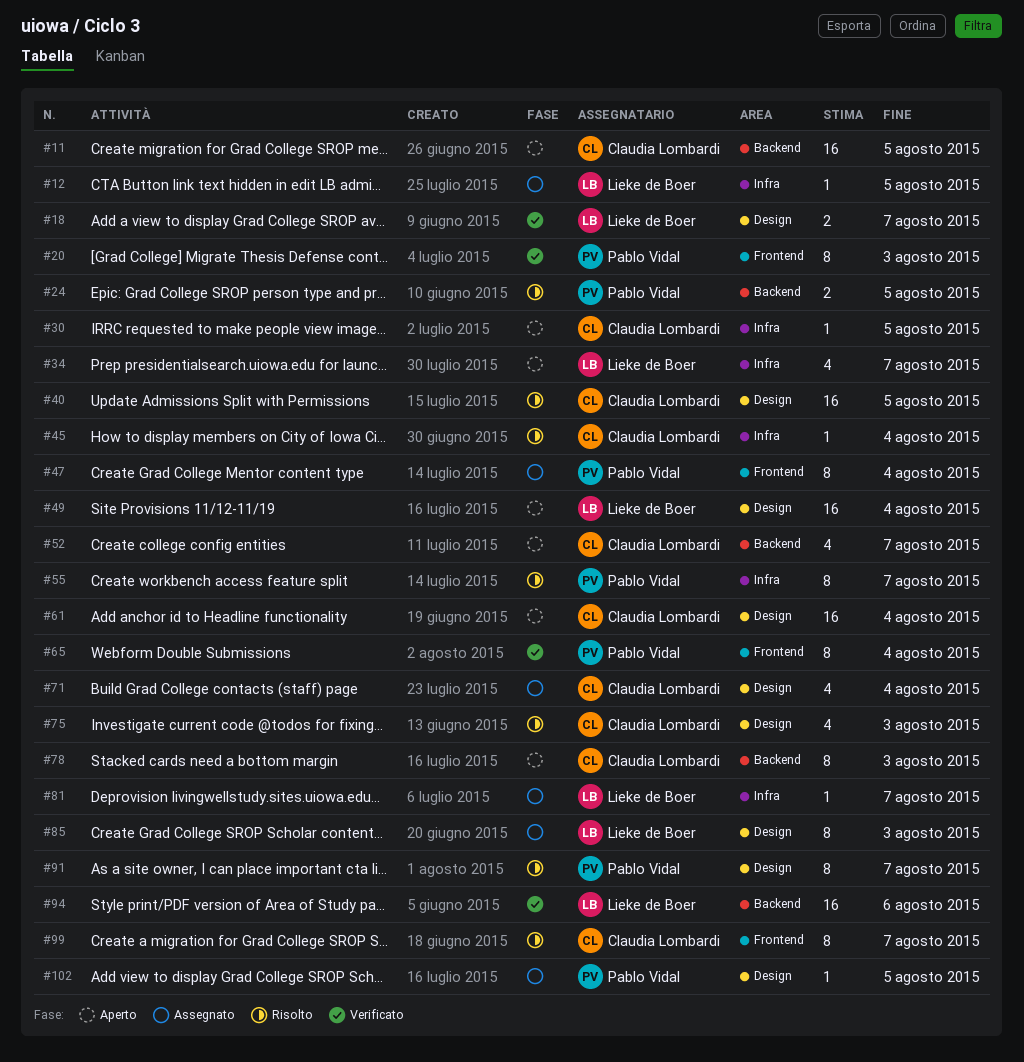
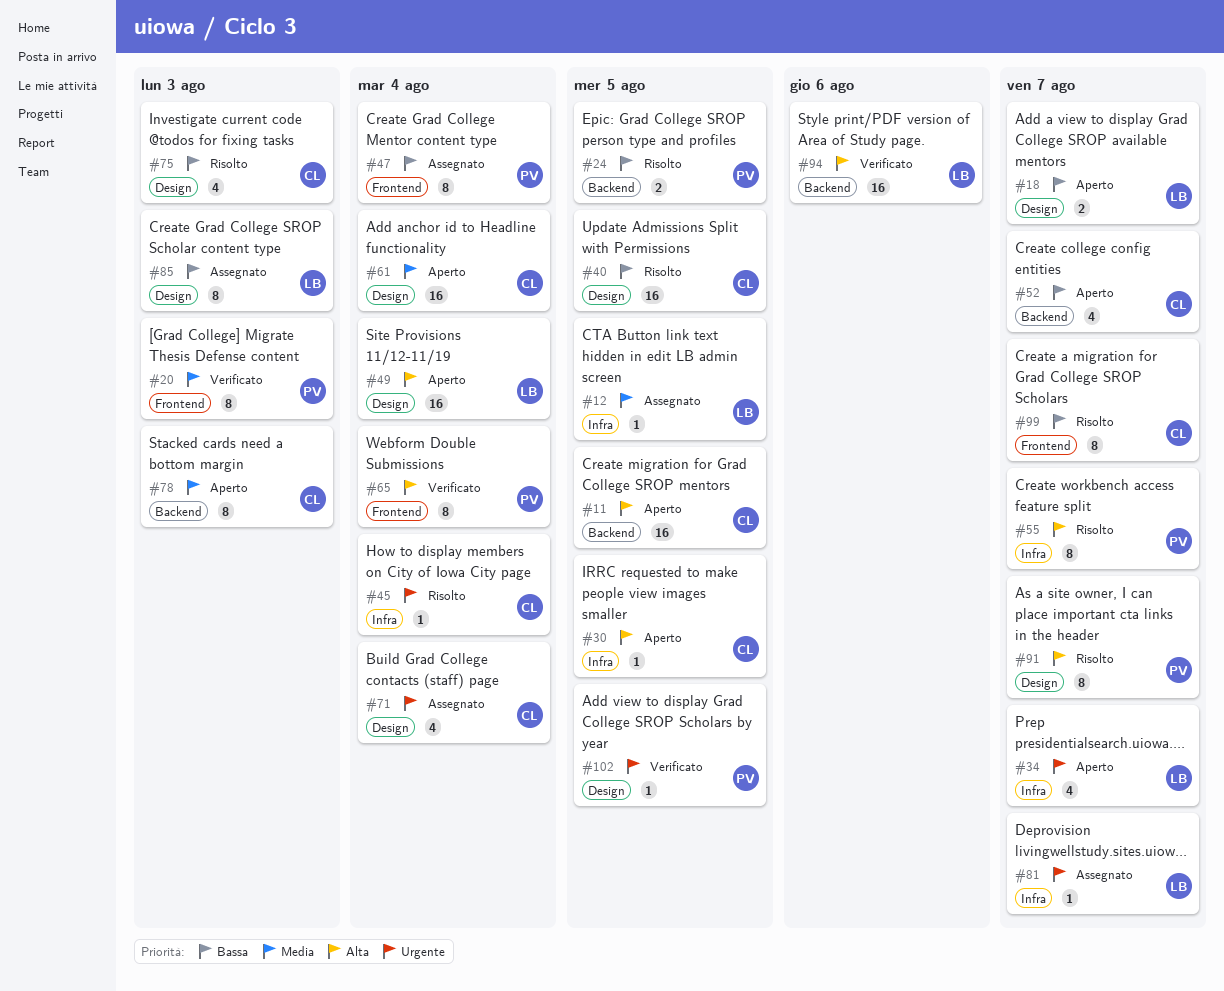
#18, status: Verificato -> Aperto
#102, status: Assegnato -> Verificato

